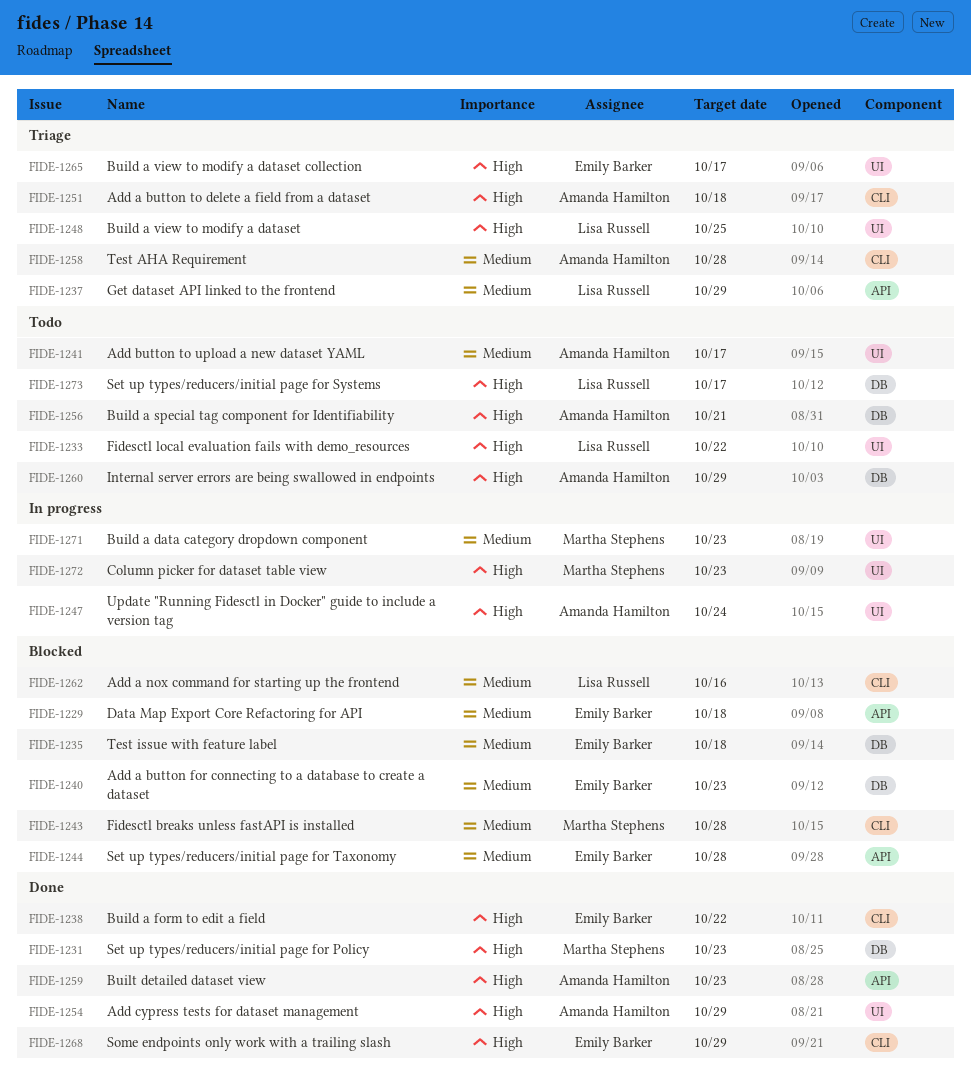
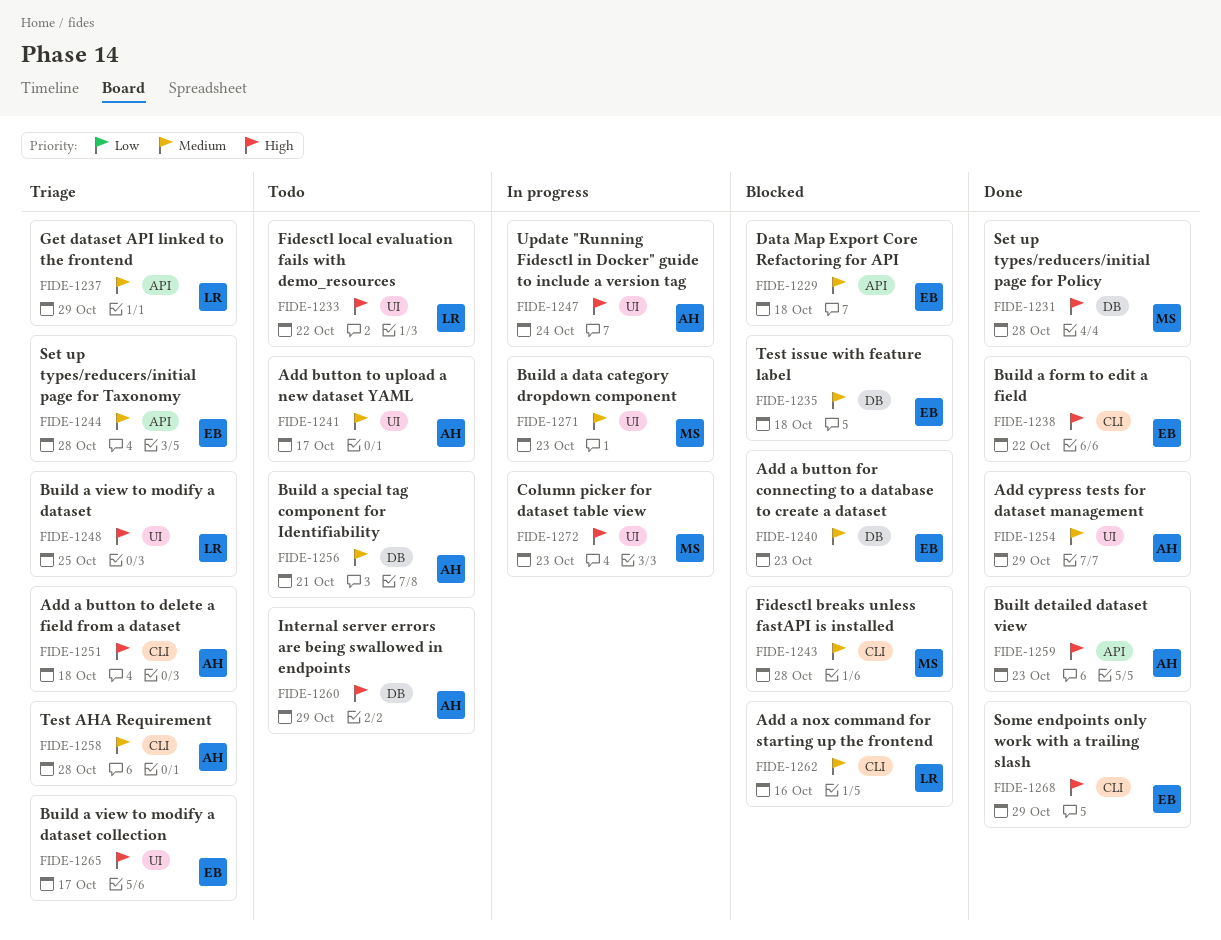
FIDE-1231, due: Oct 23 -> Oct 28
FIDE-1244, status: Blocked -> Triage
FIDE-1254, priority: High -> Medium
FIDE-1256, priority: High -> Medium
FIDE-1273: present -> none

